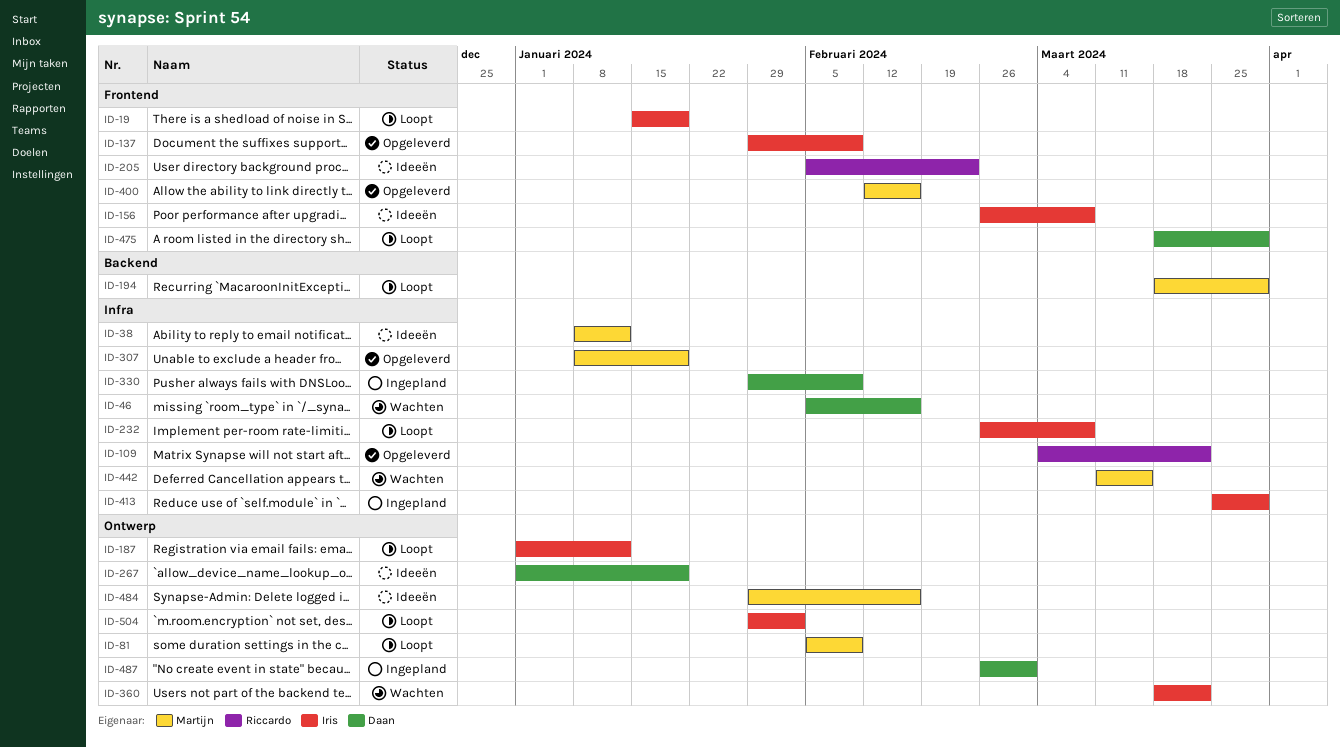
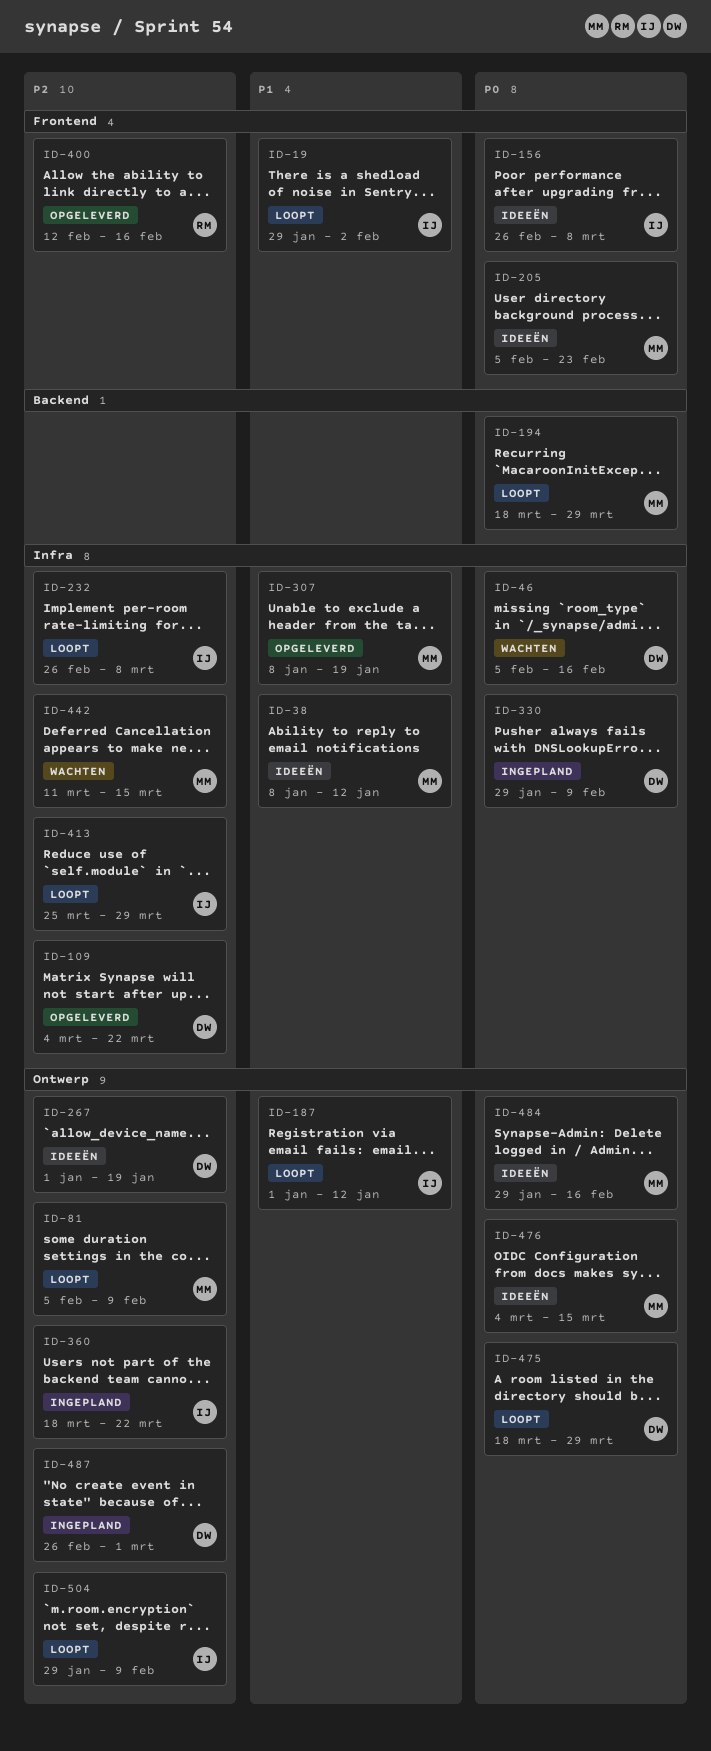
ID-19, start: Jan 15 -> Jan 29
ID-19, due: Jan 19 -> Feb 2
ID-109, owner: Riccardo -> Daan
ID-137: present -> none
ID-205, owner: Riccardo -> Martijn
ID-360, status: Wachten -> Ingepland
ID-400, owner: Martijn -> Riccardo
ID-413, status: Ingepland -> Loopt
ID-475, label: Frontend -> Ontwerp
ID-476: none -> present
ID-504, due: Feb 2 -> Feb 9

